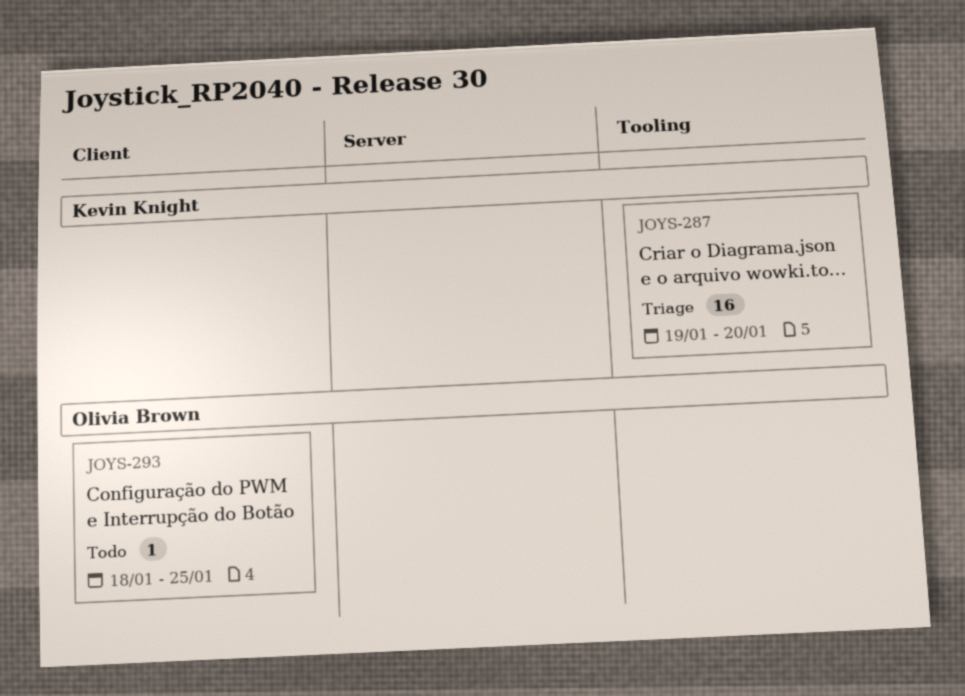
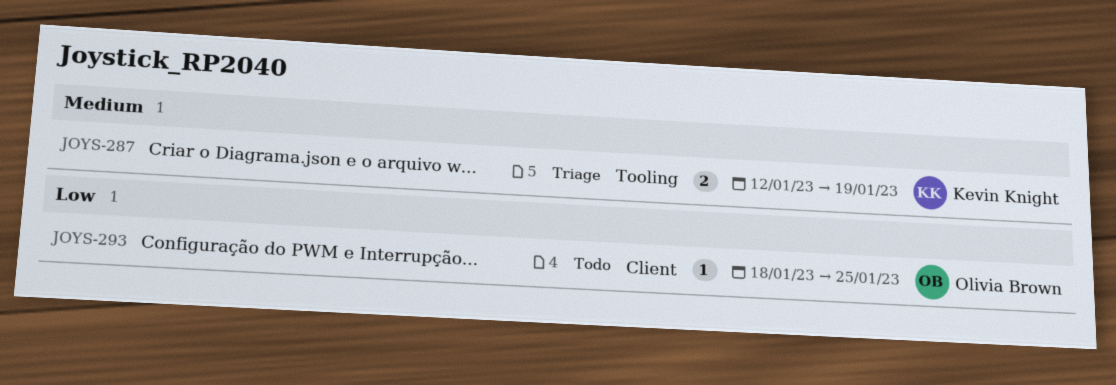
JOYS-287, estimate: 16 -> 2
JOYS-287, start: Jan 19 -> Jan 12
JOYS-287, due: Jan 20 -> Jan 19

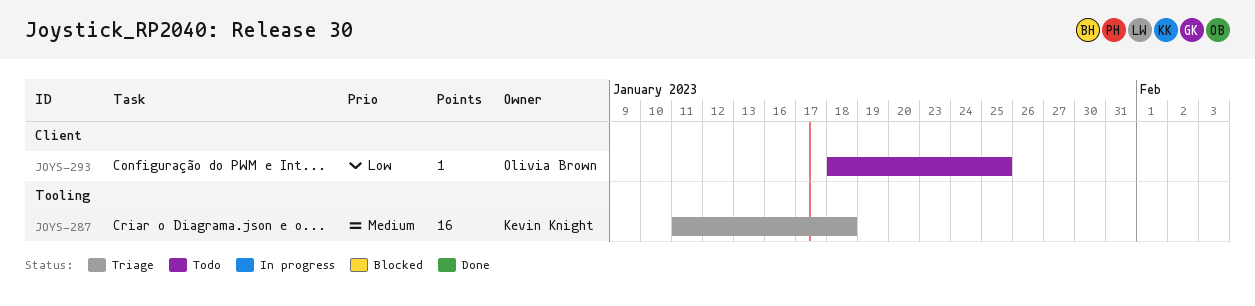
JOYS-287, estimate: 2 -> 16
JOYS-287, start: Jan 12 -> Jan 11
JOYS-287, due: Jan 19 -> Jan 18

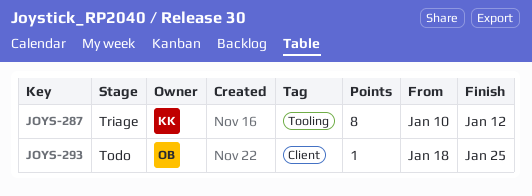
JOYS-287, estimate: 16 -> 8
JOYS-287, start: Jan 11 -> Jan 10
JOYS-287, due: Jan 18 -> Jan 12

